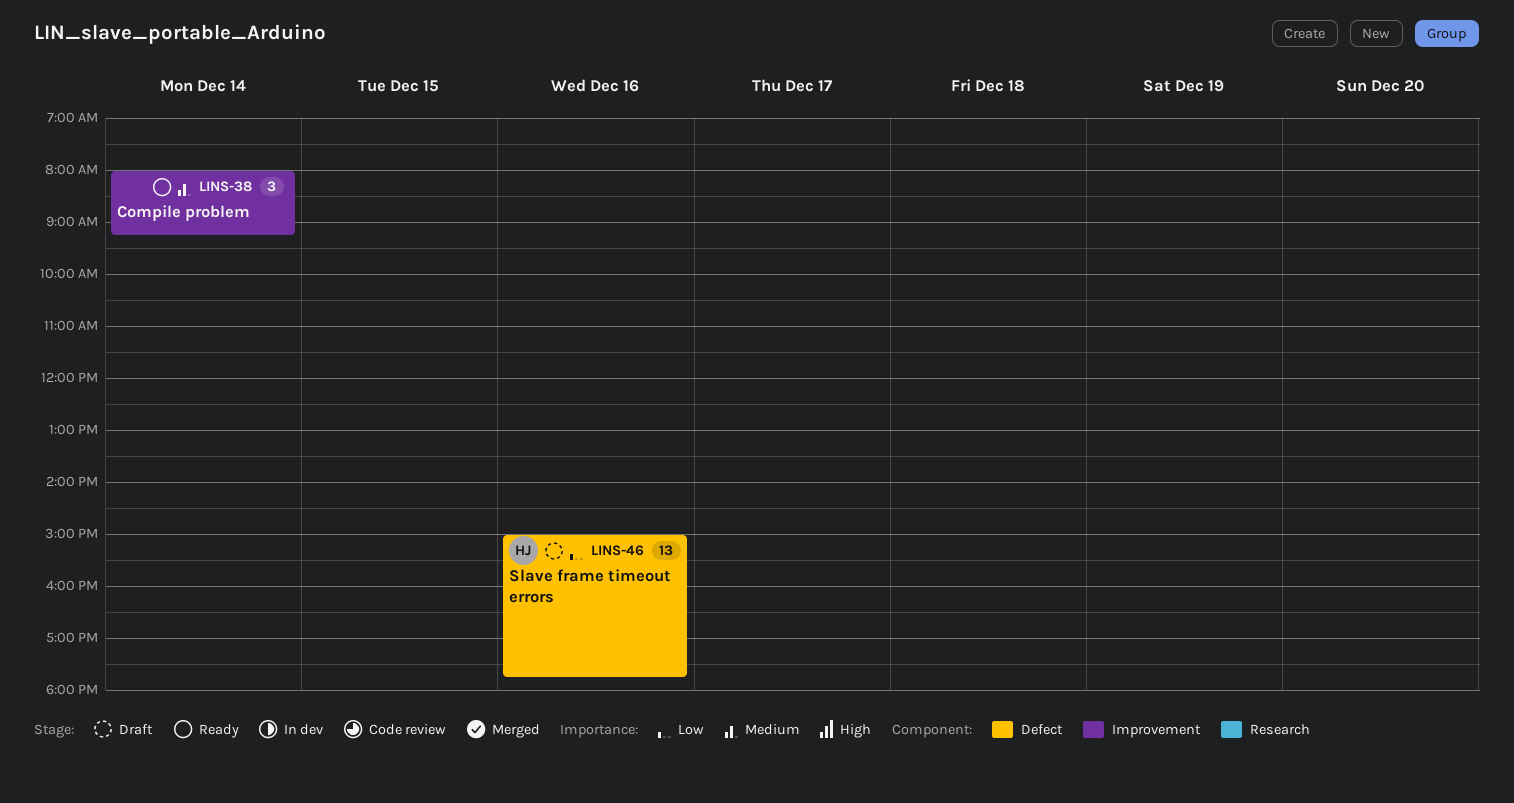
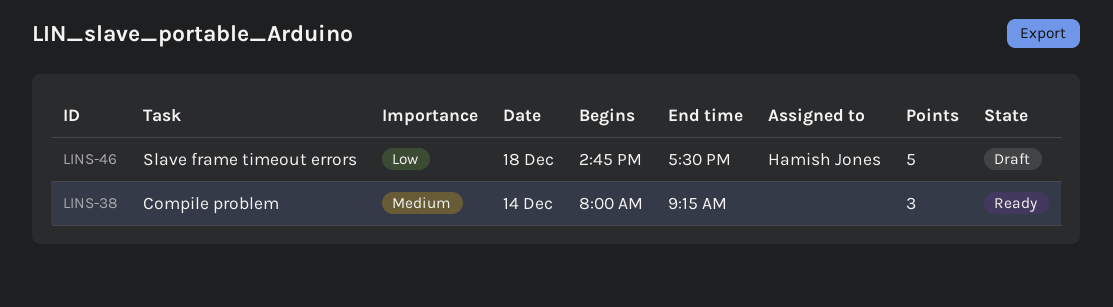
LINS-46, estimate: 13 -> 5
LINS-46, day: Dec 16 -> Dec 18
LINS-46, begins: 15:00 -> 14:45
LINS-46, ends: 17:45 -> 17:30

